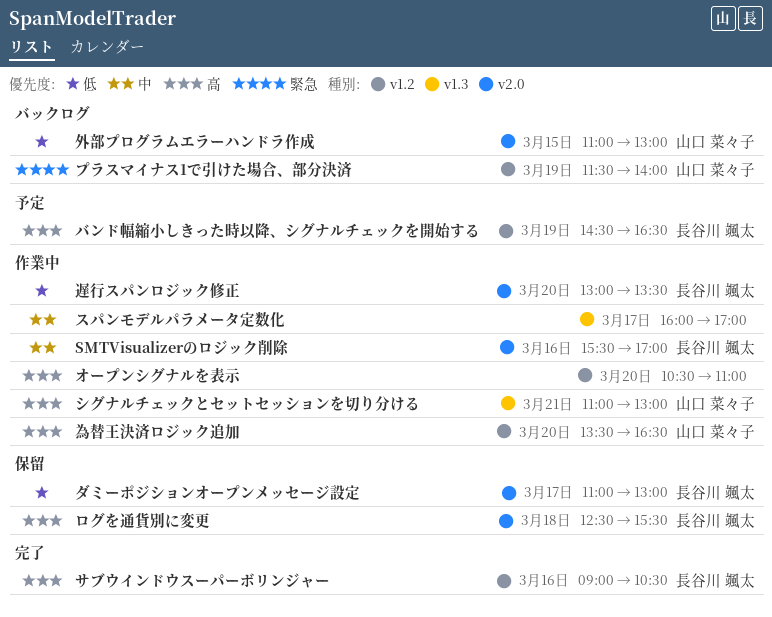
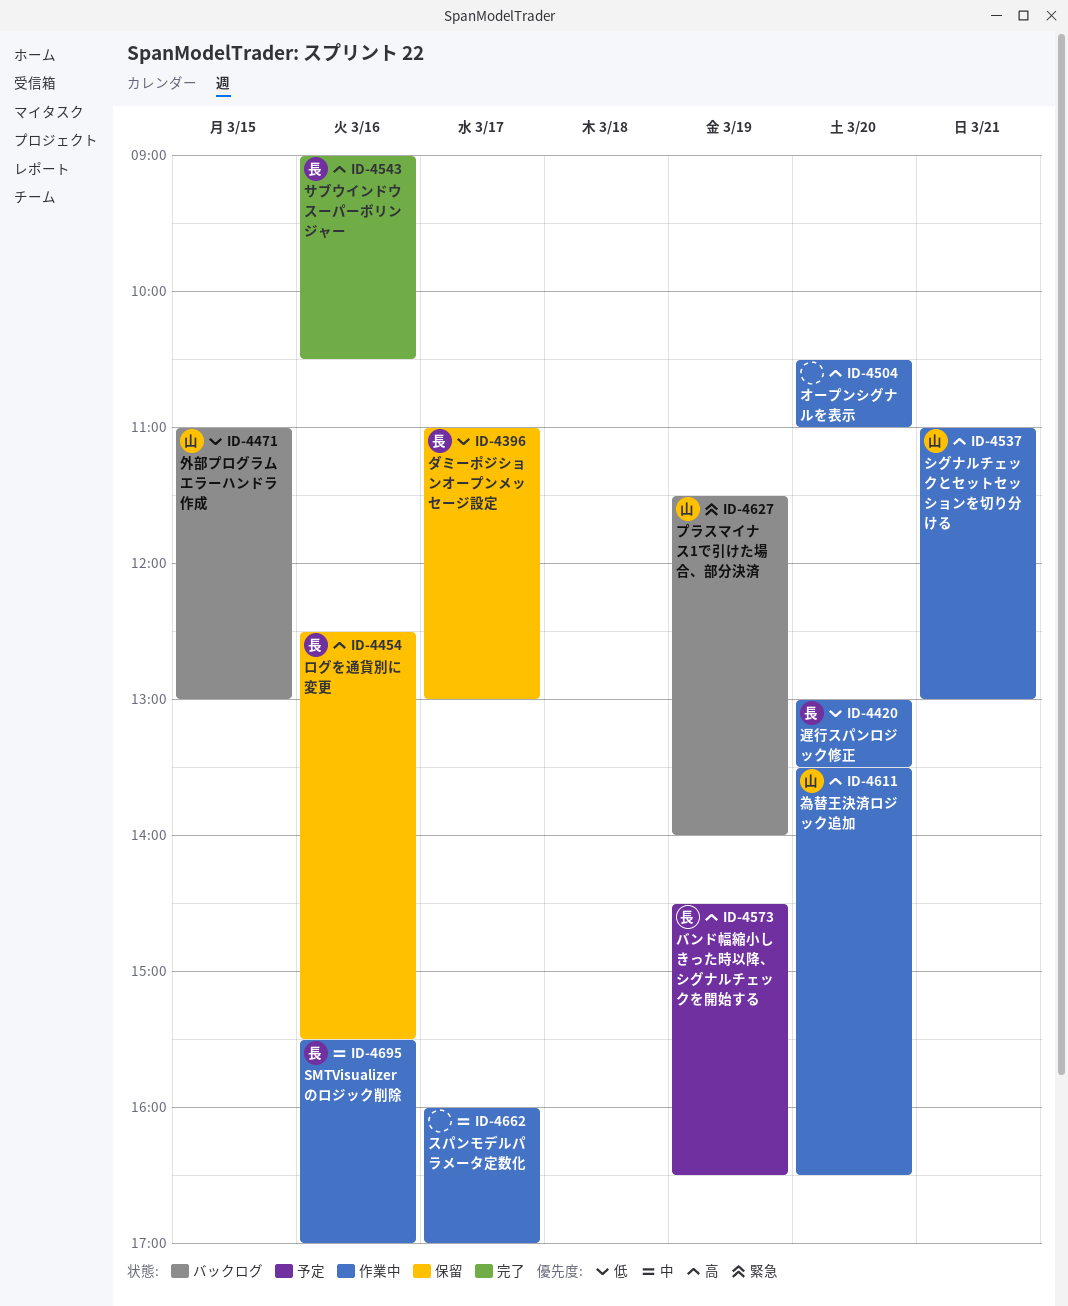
ログを通貨別に変更, day: Mar 18 -> Mar 16

